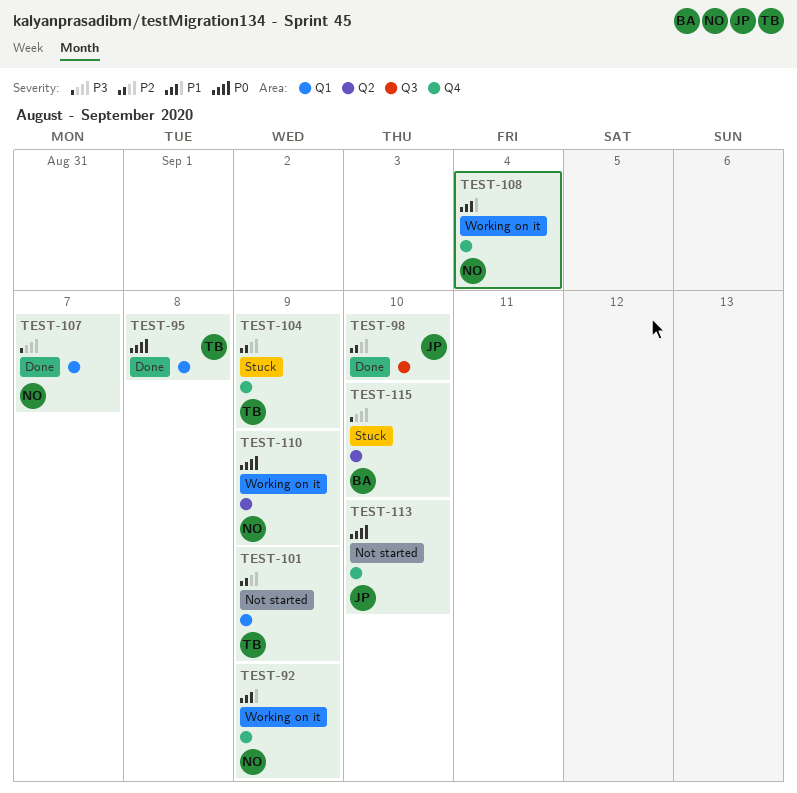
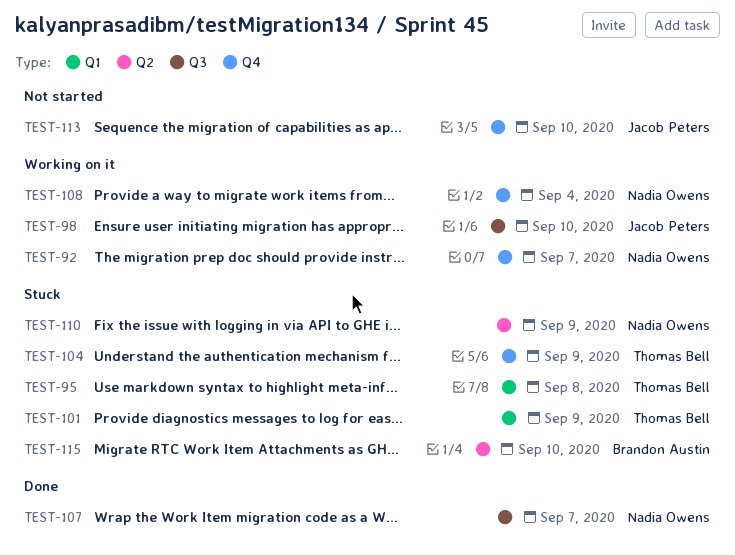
TEST-92, due: Sep 9 -> Sep 7
TEST-95, status: Done -> Stuck
TEST-98, status: Done -> Working on it
TEST-101, status: Not started -> Stuck
TEST-107, label: Q1 -> Q3
TEST-110, status: Working on it -> Stuck

